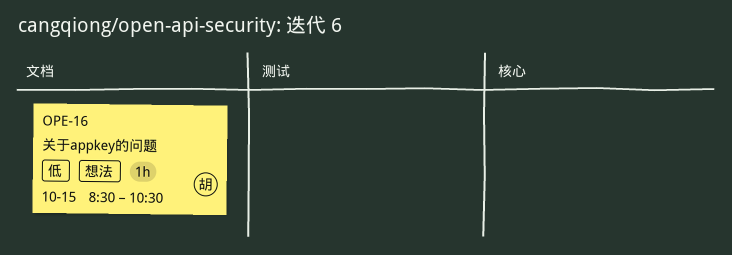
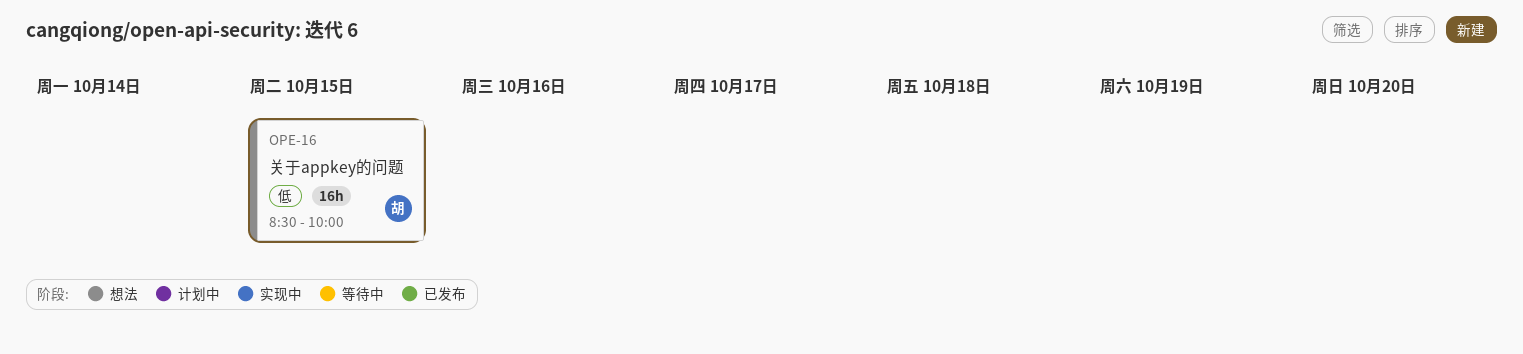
OPE-16, estimate: 1h -> 16h
OPE-16, ends: 10:30 -> 10:00

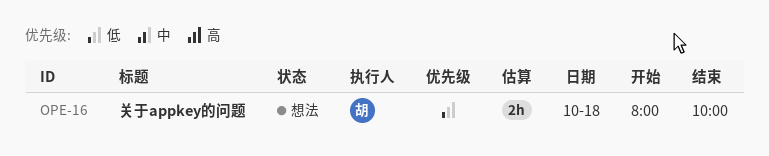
OPE-16, estimate: 16h -> 2h
OPE-16, day: Oct 15 -> Oct 18
OPE-16, begins: 08:30 -> 08:00

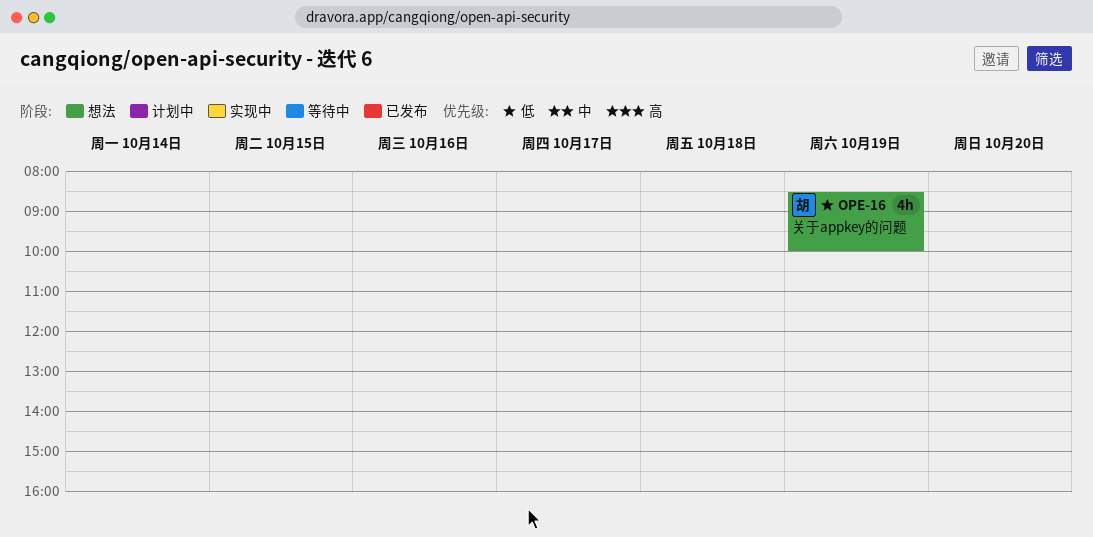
OPE-16, estimate: 2h -> 4h
OPE-16, day: Oct 18 -> Oct 19
OPE-16, begins: 08:00 -> 08:30

